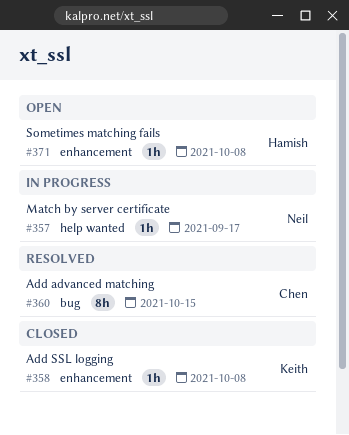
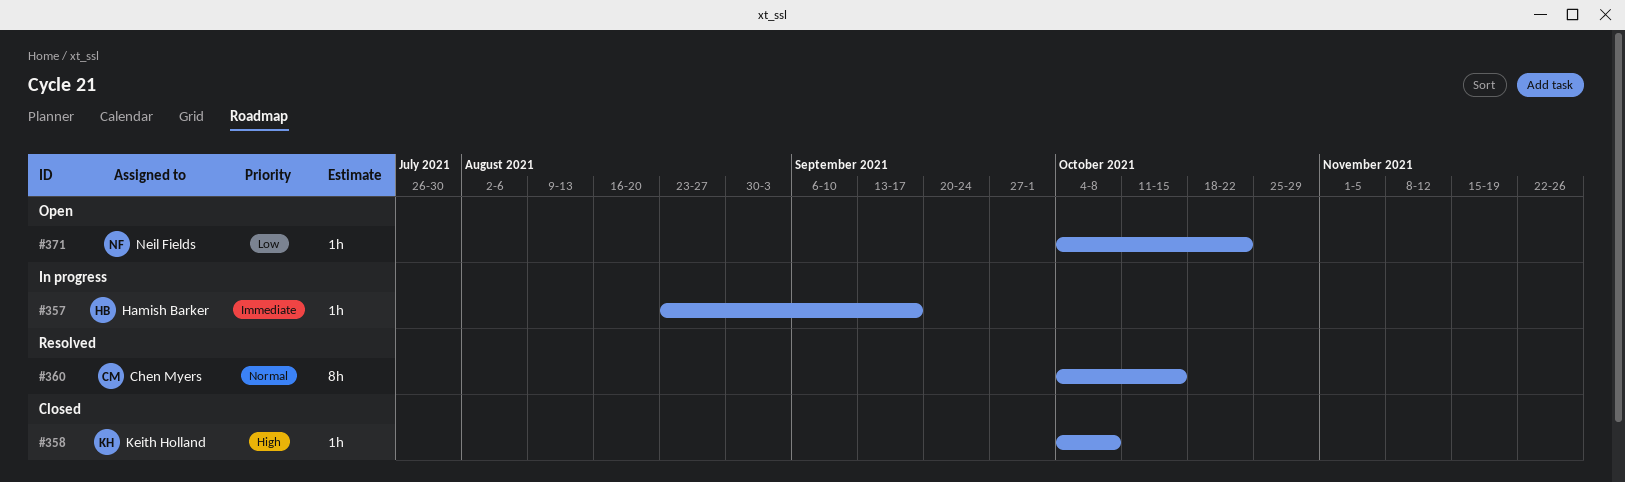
#357, owner: Neil Fields -> Hamish Barker
#371, owner: Hamish Barker -> Neil Fields
#371, due: Oct 8 -> Oct 22

